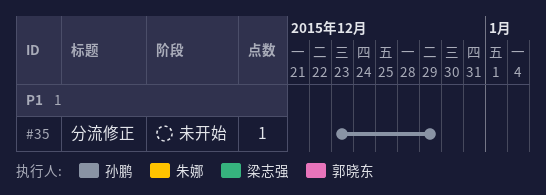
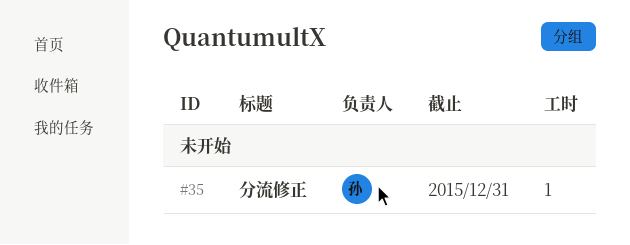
#35, due: Dec 29 -> Dec 31

